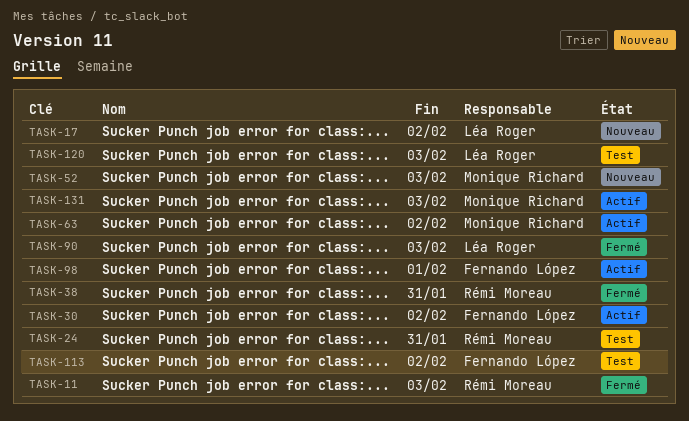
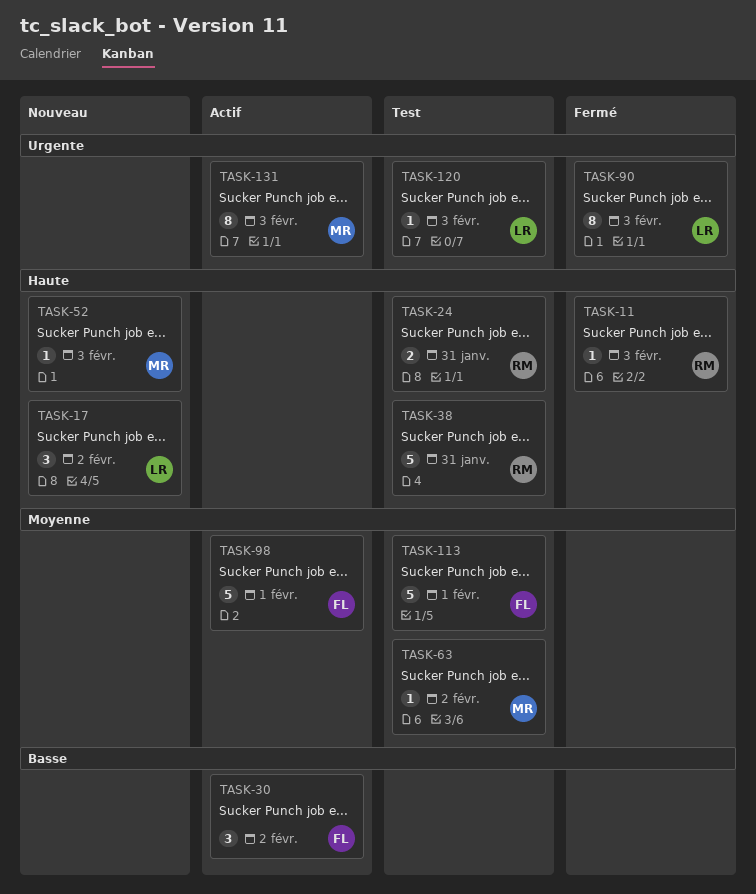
TASK-38, status: Fermé -> Test
TASK-63, status: Actif -> Test
TASK-113, due: Feb 2 -> Feb 1

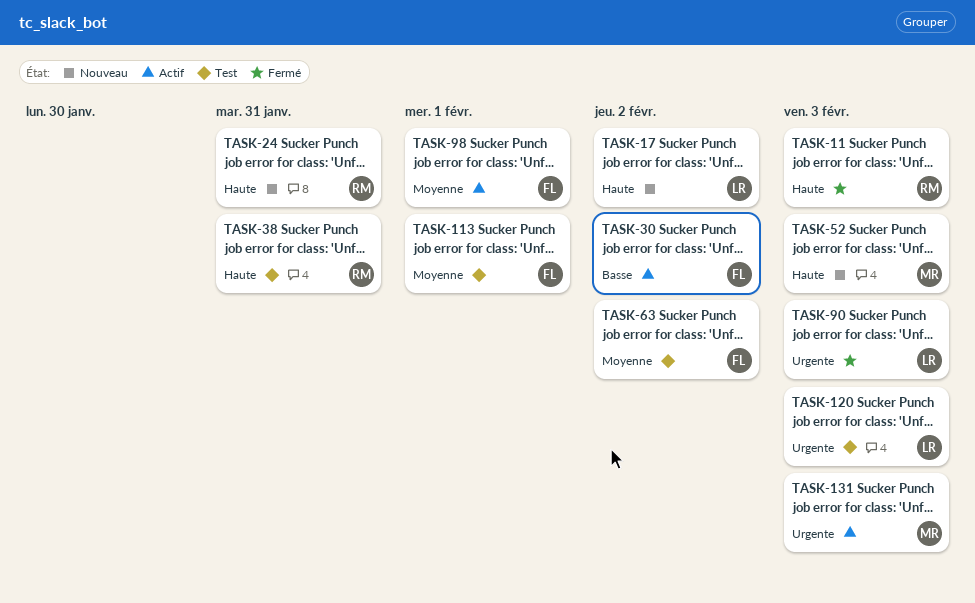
TASK-24, status: Test -> Nouveau
TASK-63, owner: MR -> FL

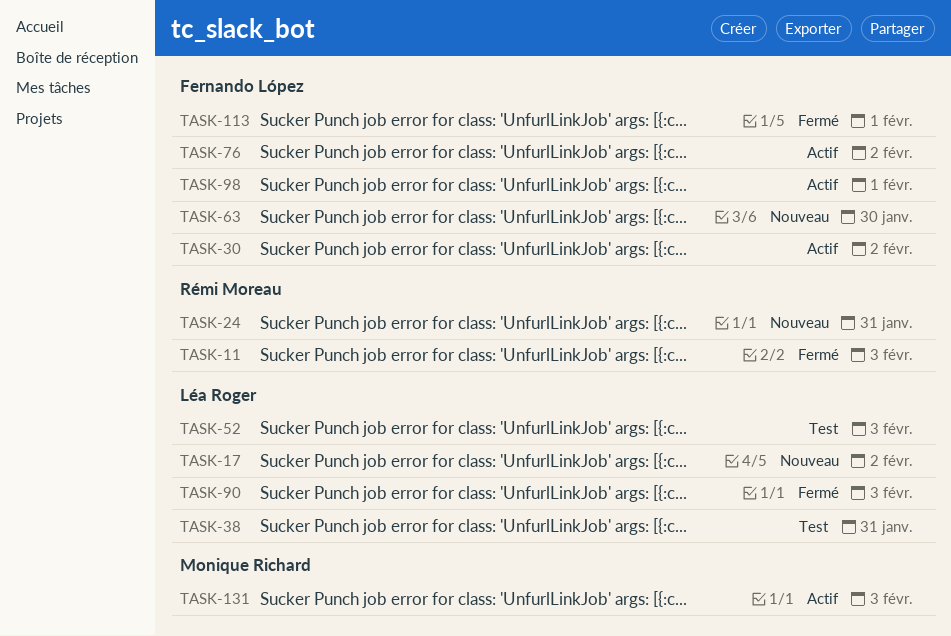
TASK-38, owner: Rémi Moreau -> Léa Roger
TASK-52, status: Nouveau -> Test
TASK-52, owner: Monique Richard -> Léa Roger
TASK-63, status: Test -> Nouveau
TASK-63, due: Feb 2 -> Jan 30
TASK-76: none -> present
TASK-113, status: Test -> Fermé
TASK-120: present -> none

